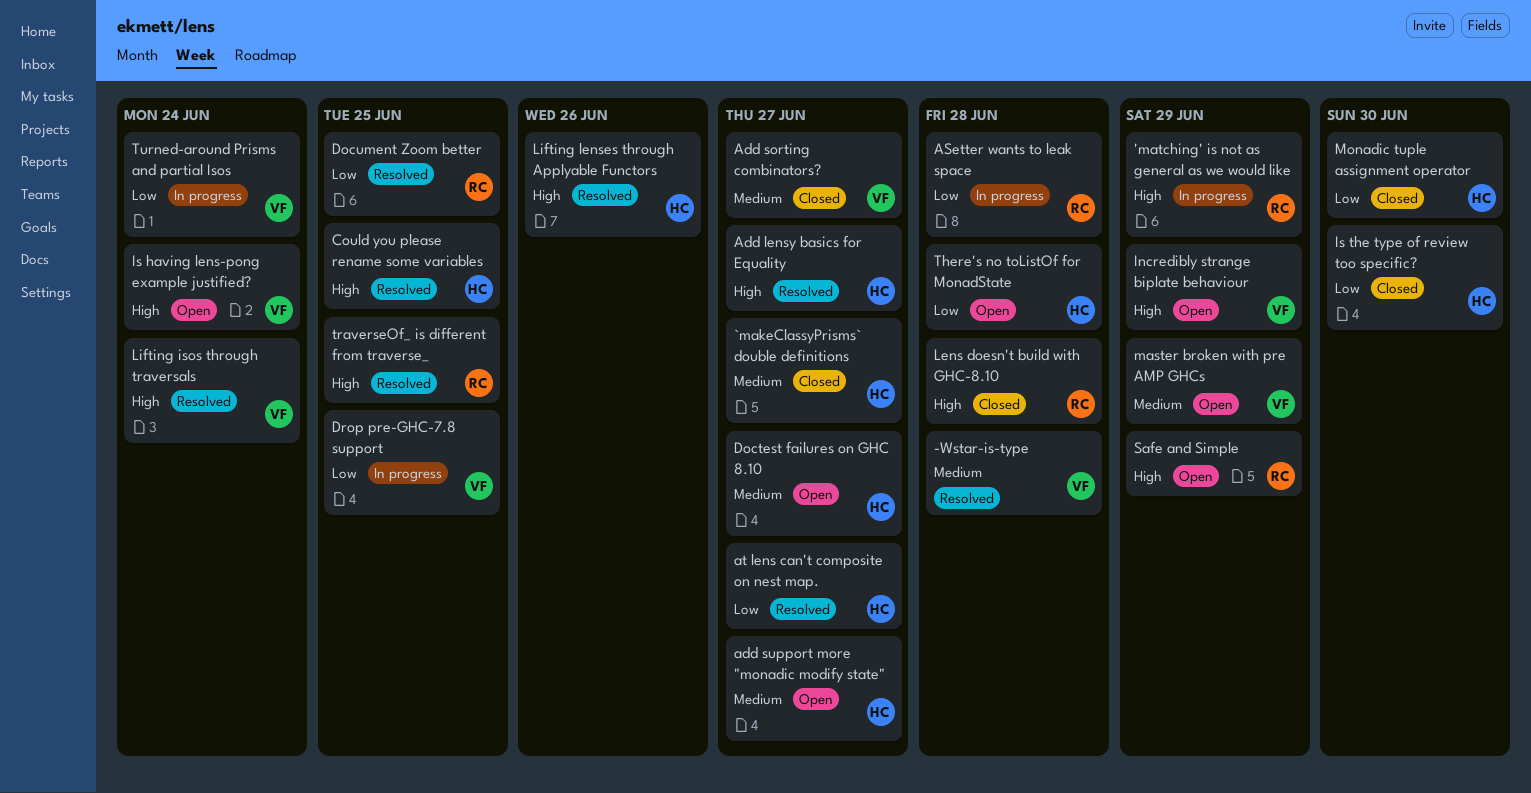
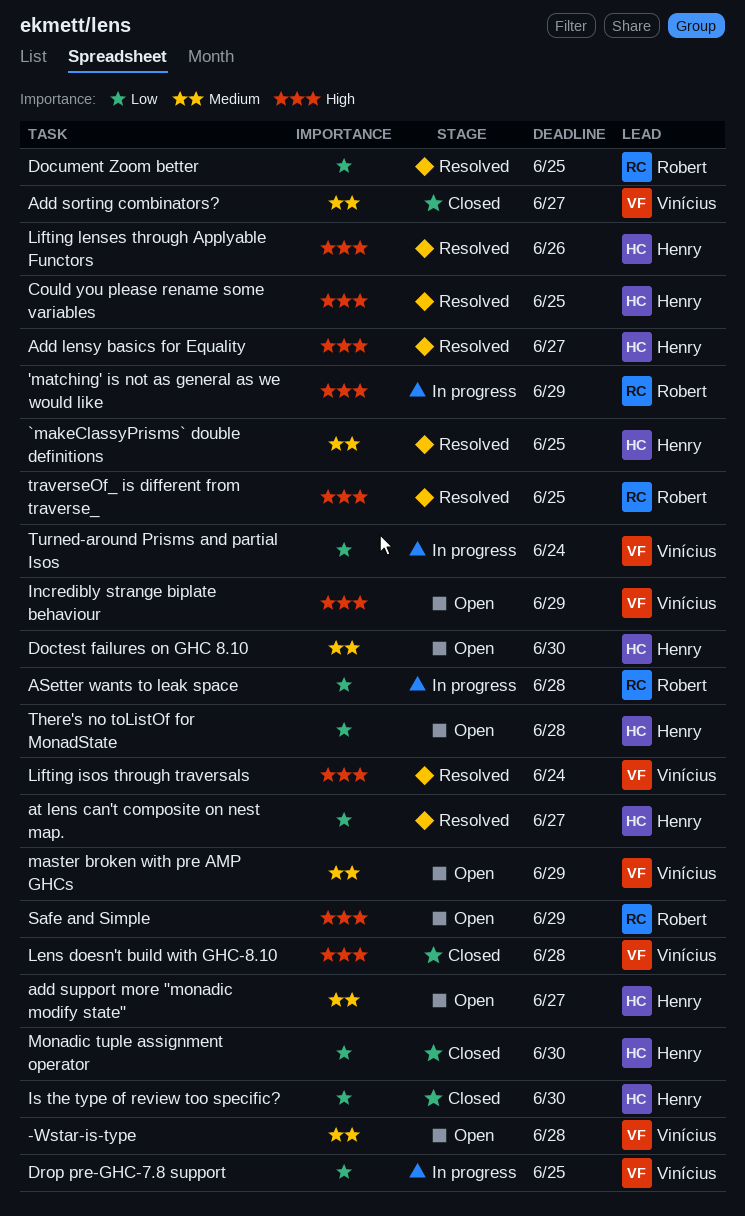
-Wstar-is-type, status: Resolved -> Open
`makeClassyPrisms` double definitions, status: Closed -> Resolved
`makeClassyPrisms` double definitions, due: Jun 27 -> Jun 25
Doctest failures on GHC 8.10, due: Jun 27 -> Jun 30
Is having lens-pong example justified?: present -> none
Lens doesn't build with GHC-8.10, owner: Robert -> Vinícius

